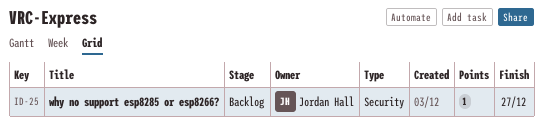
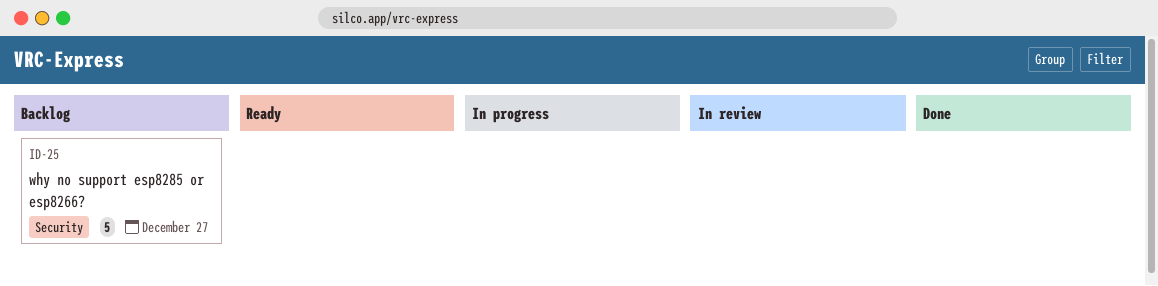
ID-25, estimate: 1 -> 5

